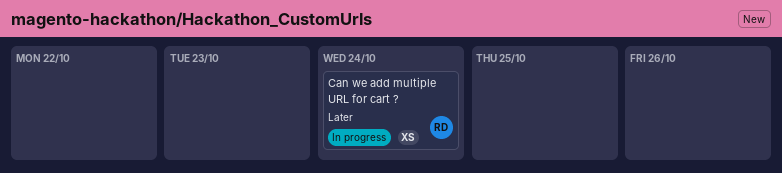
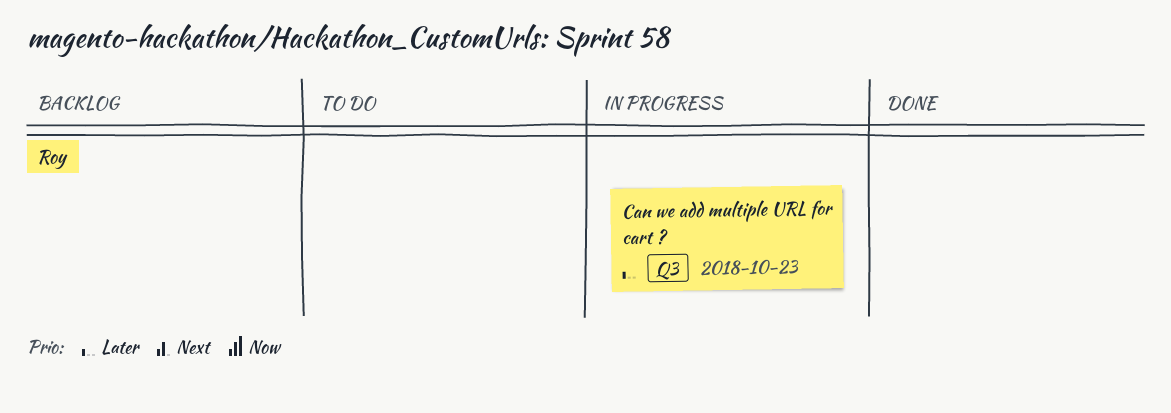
Can we add multiple URL for cart ?, due: Oct 24 -> Oct 23

